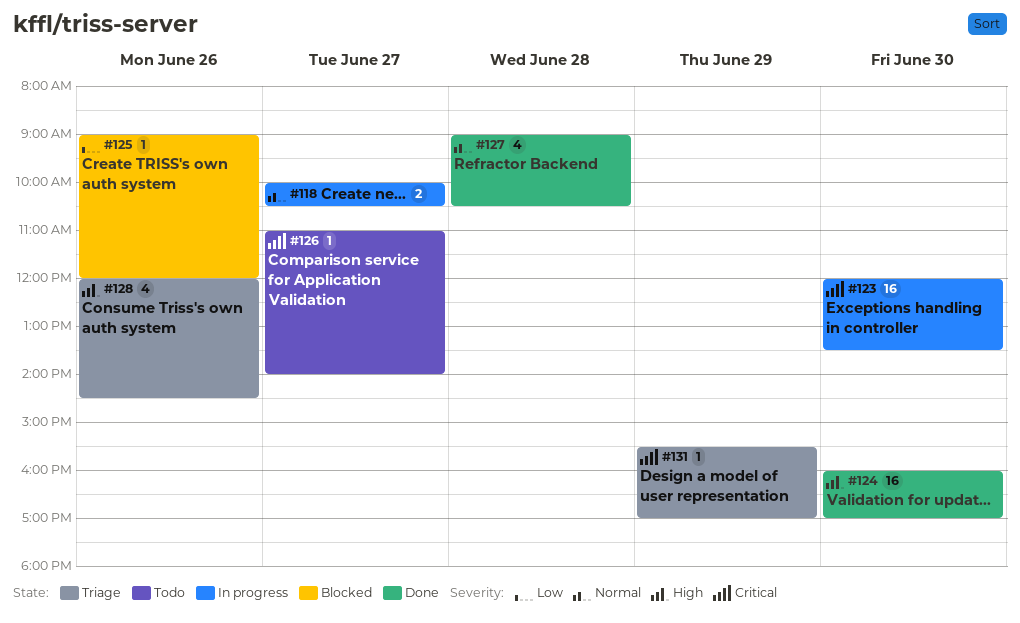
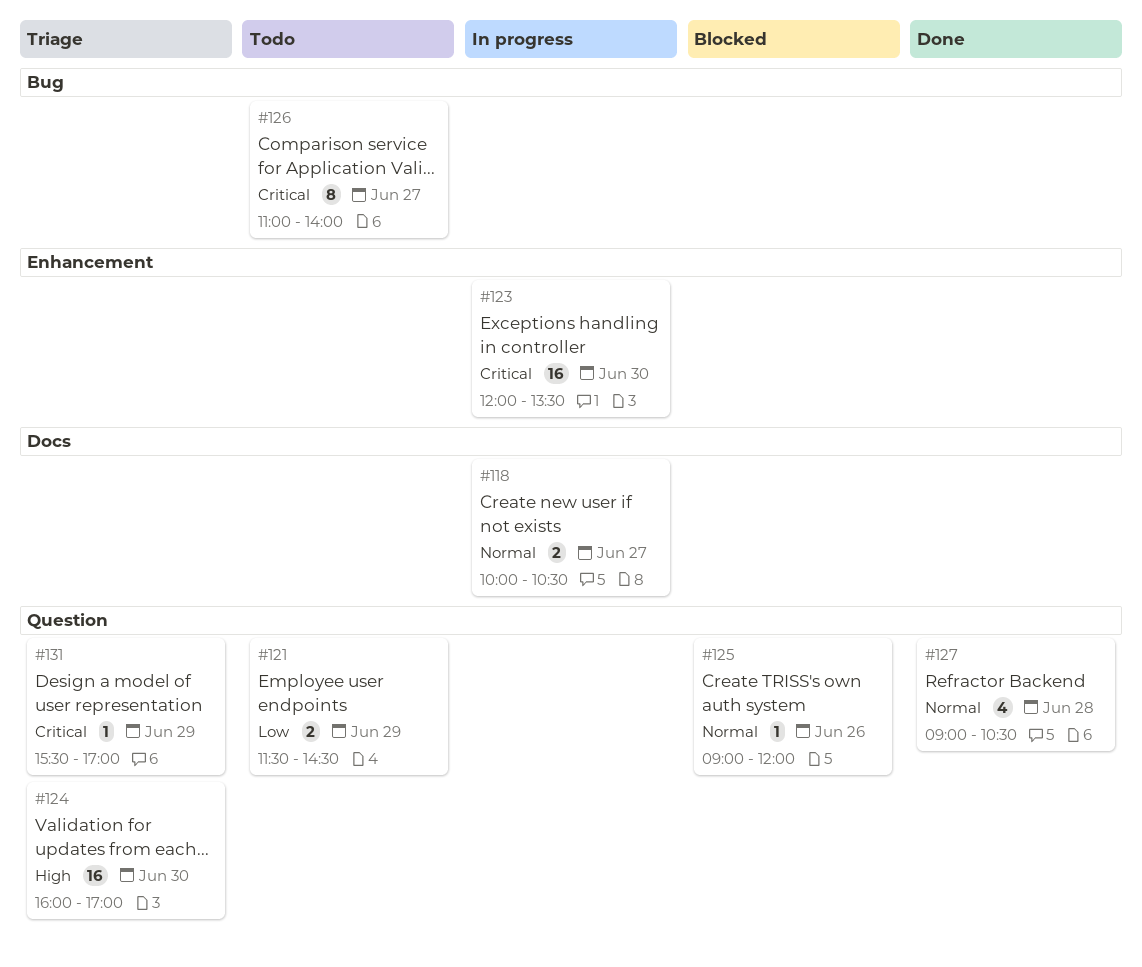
#121: none -> present
#124, status: Done -> Triage
#125, priority: Low -> Normal
#126, estimate: 1 -> 8
#128: present -> none

